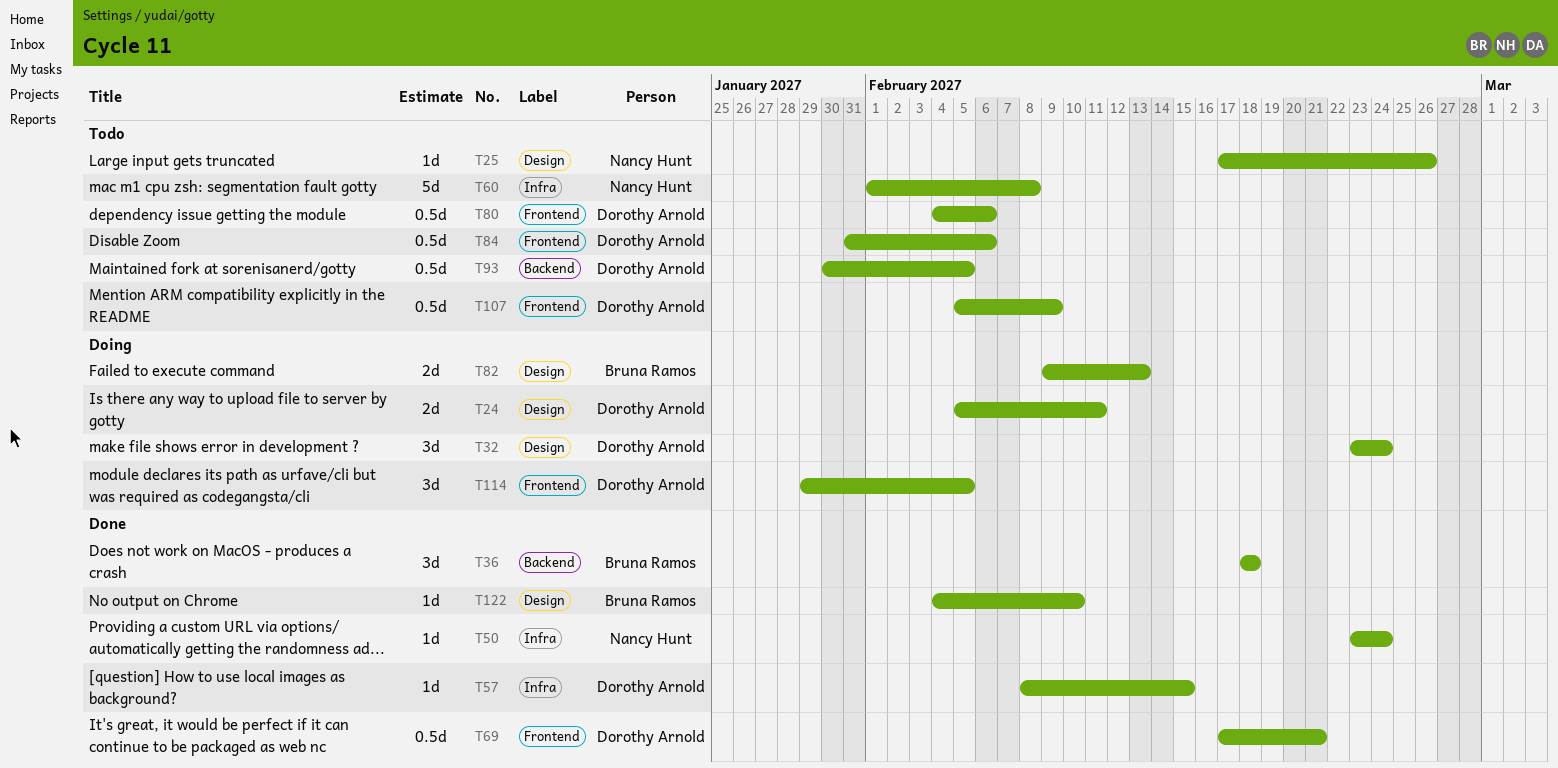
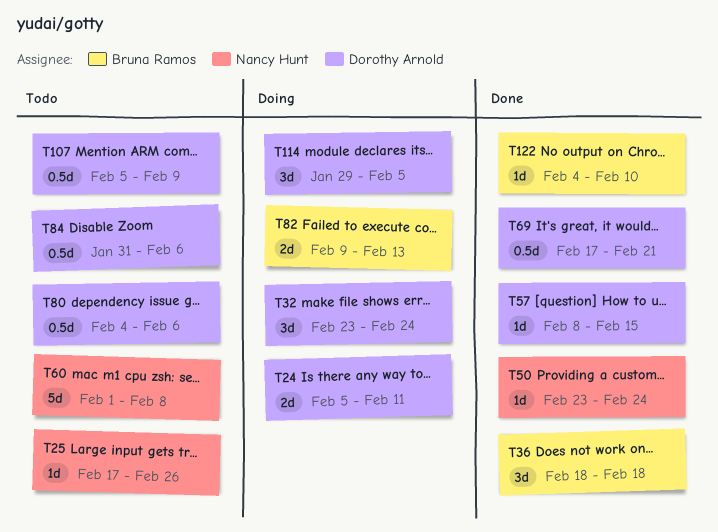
T93: present -> none

